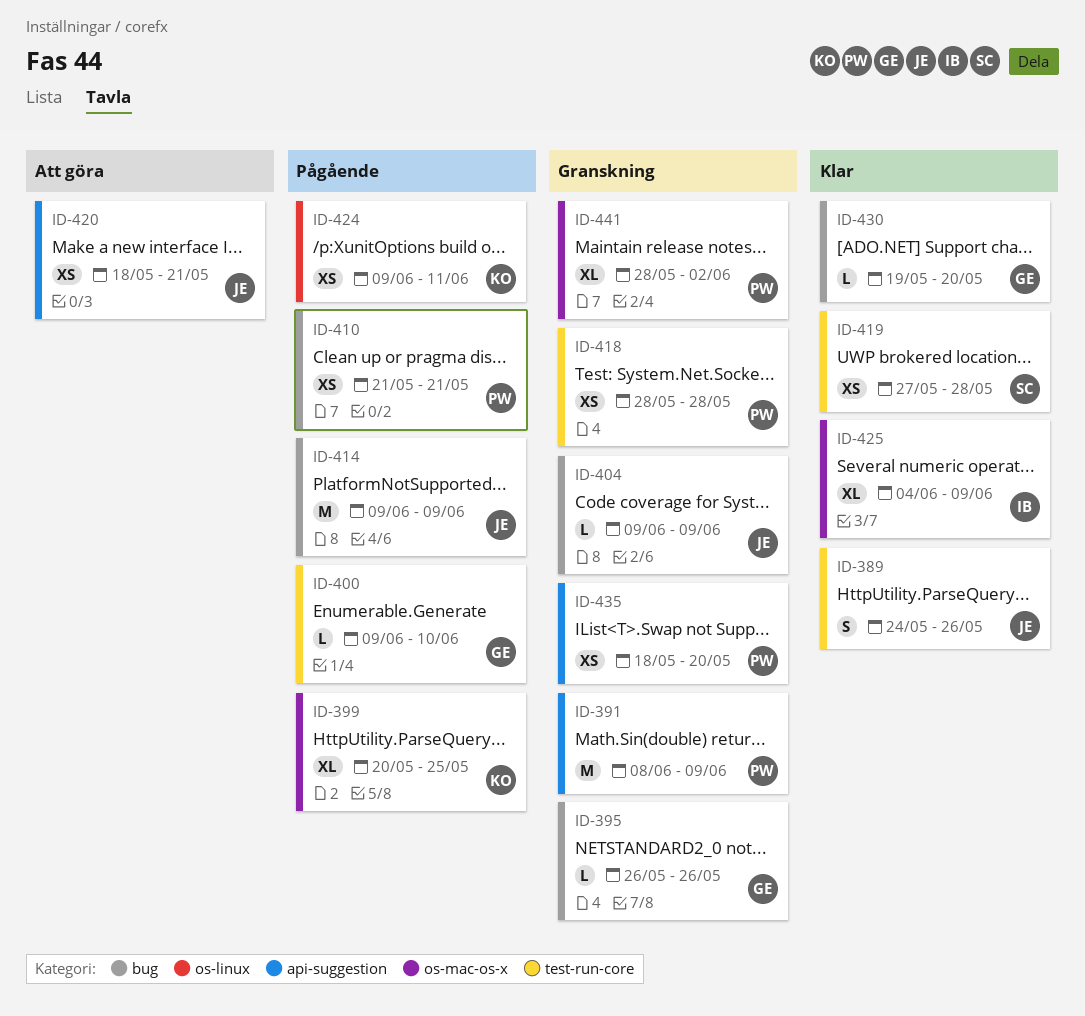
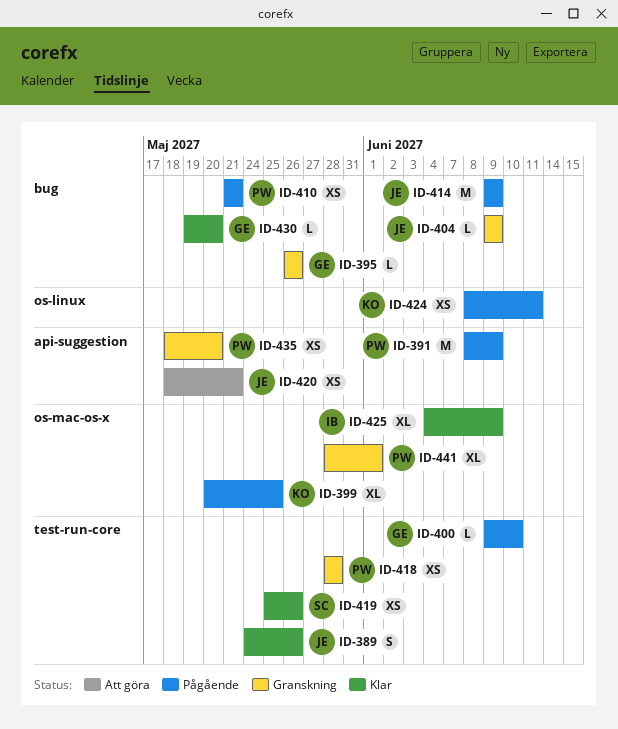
ID-391, status: Granskning -> Pågående
ID-419, start: May 27 -> May 25
ID-419, due: May 28 -> May 26
ID-424, start: Jun 9 -> Jun 8
ID-441, due: Jun 2 -> Jun 1

